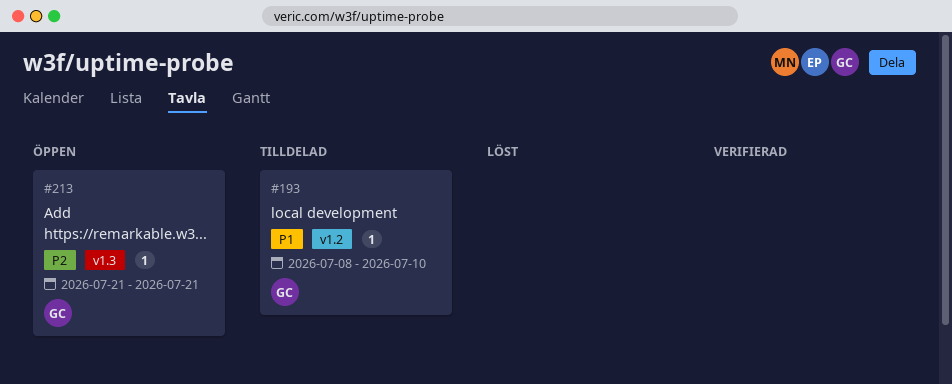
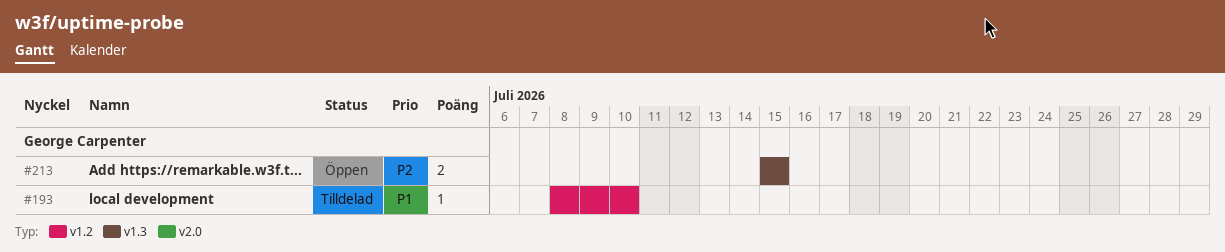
#213, estimate: 1 -> 2
#213, start: Jul 21 -> Jul 15
#213, due: Jul 21 -> Jul 15

